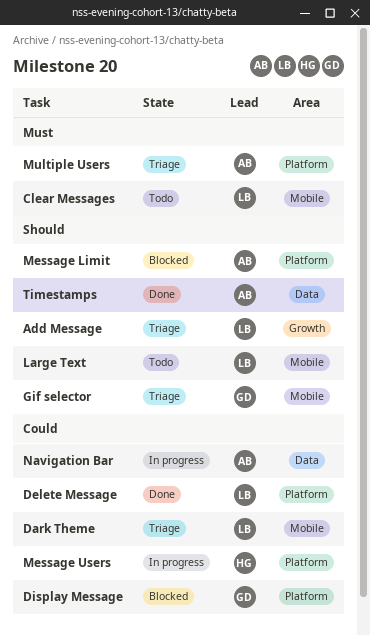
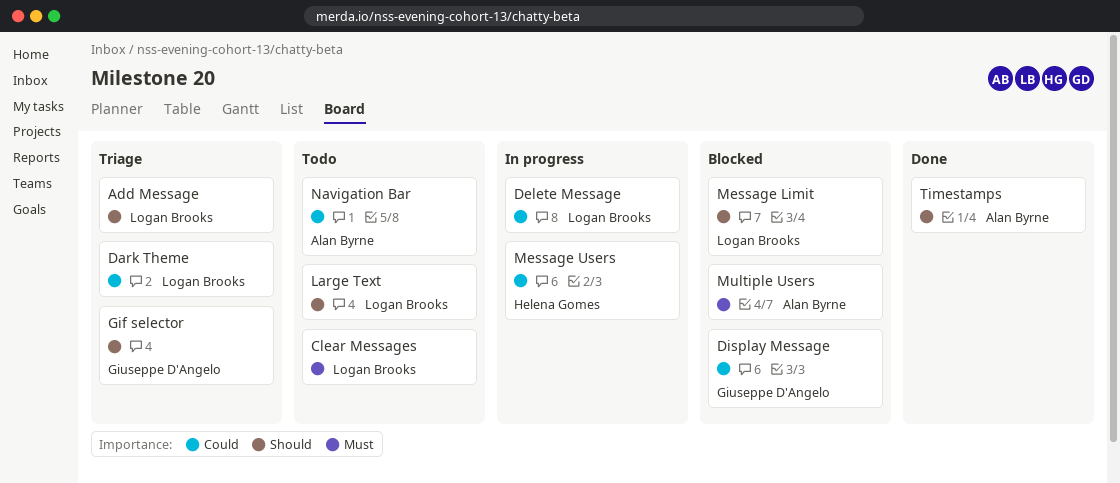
Delete Message, status: Done -> In progress
Message Limit, owner: Alan Byrne -> Logan Brooks
Multiple Users, status: Triage -> Blocked
Navigation Bar, status: In progress -> Todo

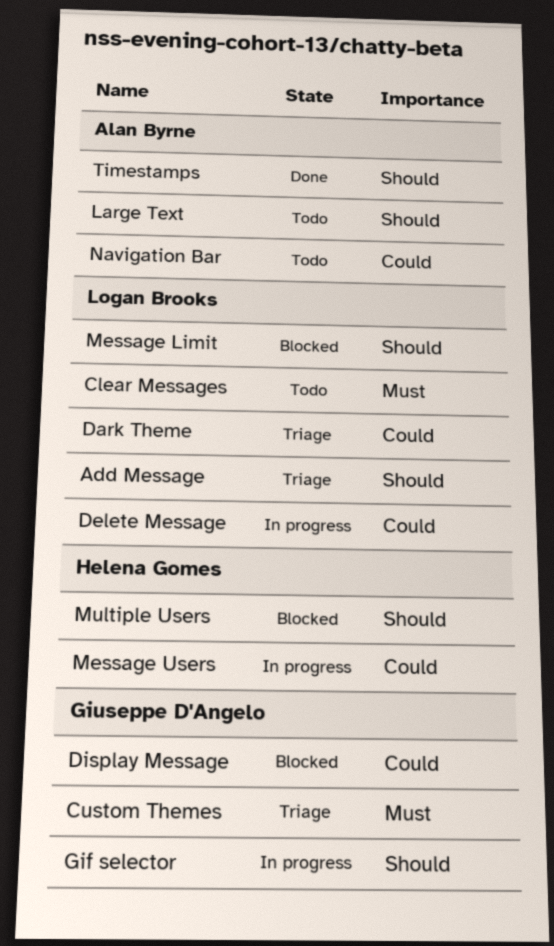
Custom Themes: none -> present
Gif selector, status: Triage -> In progress
Large Text, owner: Logan Brooks -> Alan Byrne
Multiple Users, owner: Alan Byrne -> Helena Gomes
Multiple Users, priority: Must -> Should

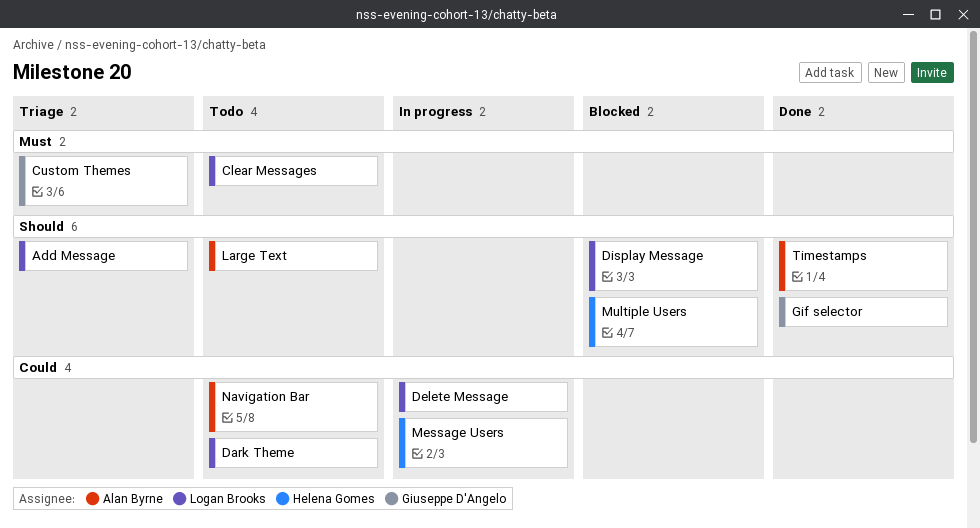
Dark Theme, status: Triage -> Todo
Display Message, owner: Giuseppe D'Angelo -> Logan Brooks
Display Message, priority: Could -> Should
Gif selector, status: In progress -> Done
Message Limit: present -> none

